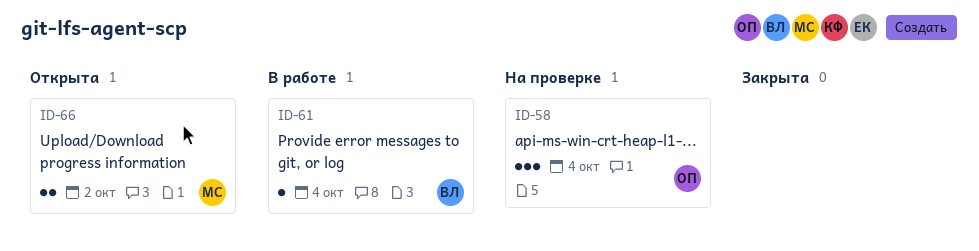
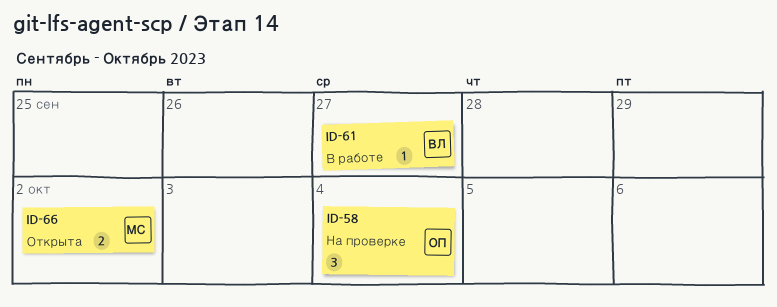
ID-61, due: Oct 4 -> Sep 27

